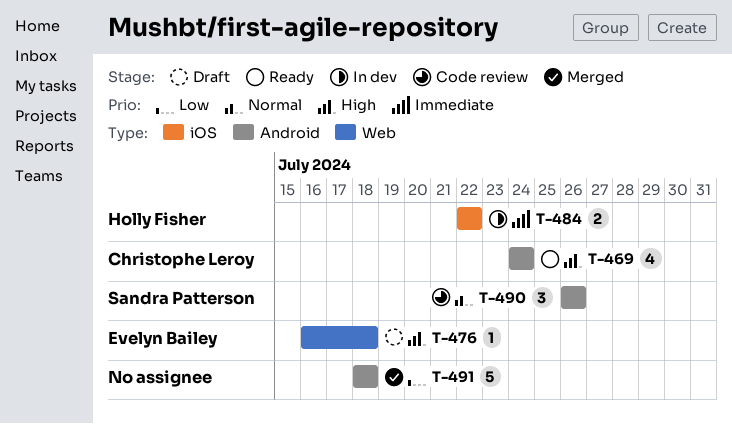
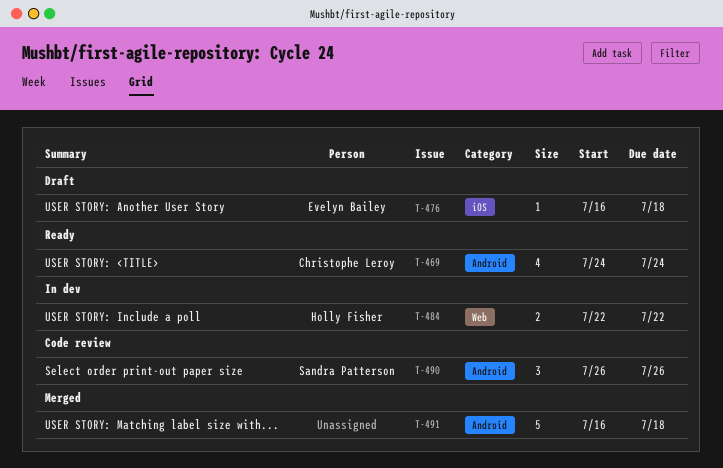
T-476, label: Web -> iOS
T-484, label: iOS -> Web
T-491, start: Jul 18 -> Jul 16

